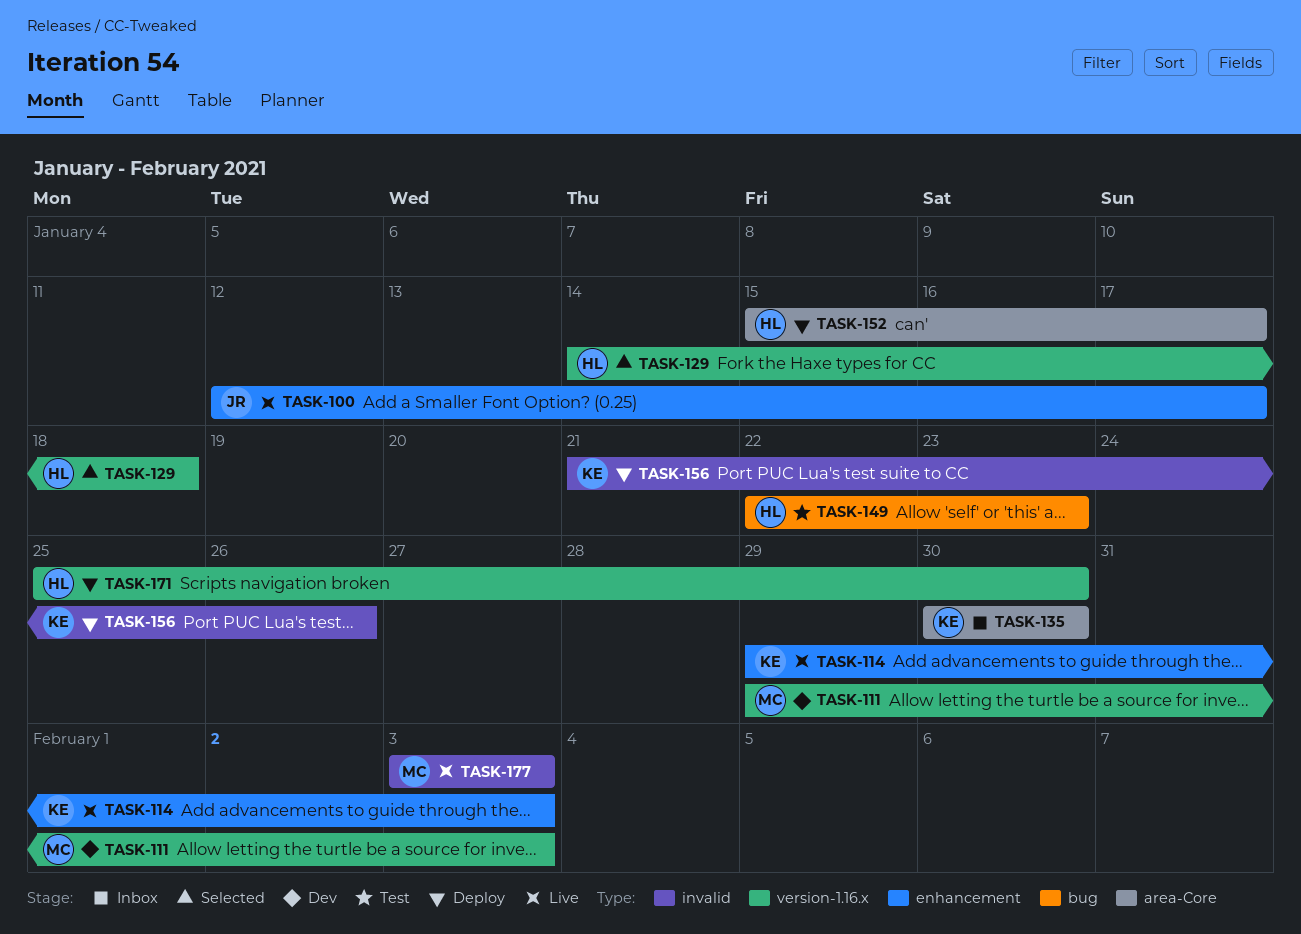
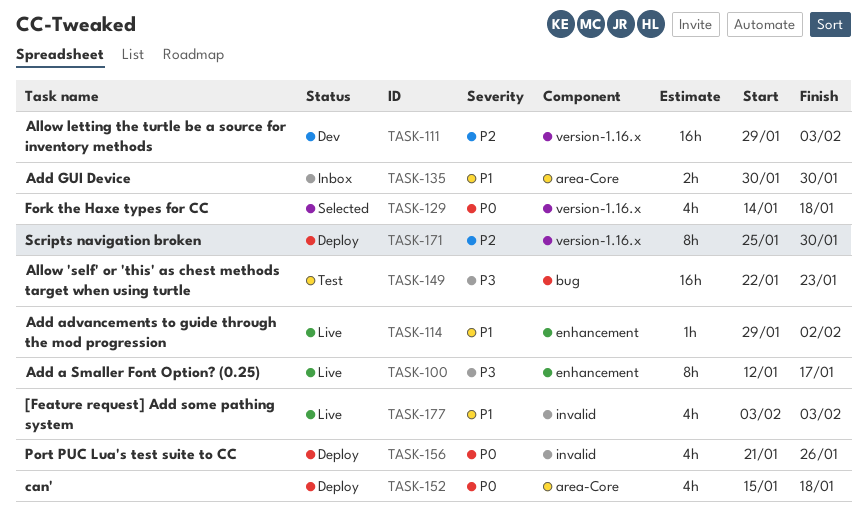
TASK-114, due: Feb 3 -> Feb 2
TASK-152, due: Jan 17 -> Jan 18

